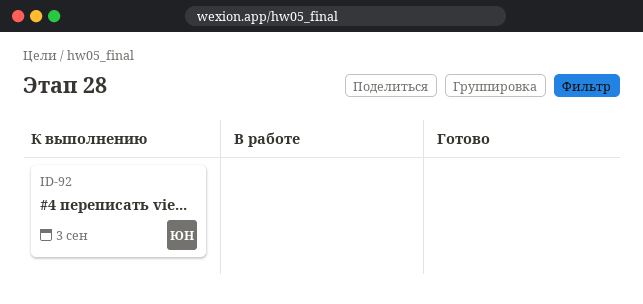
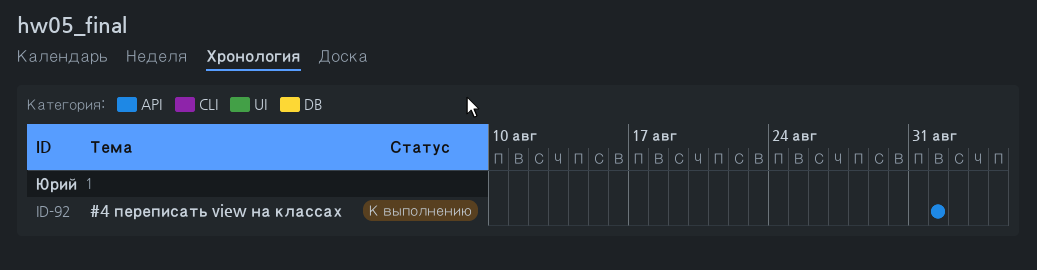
ID-92, due: Sep 3 -> Sep 1

